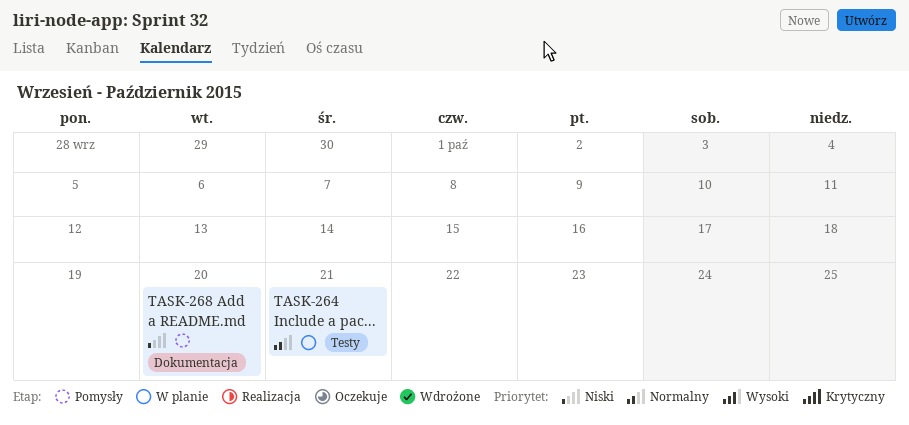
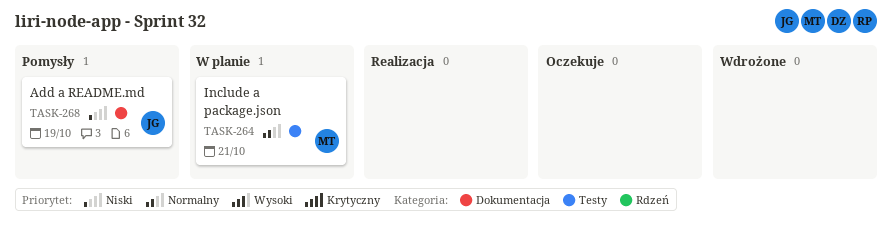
TASK-268, due: Oct 20 -> Oct 19

